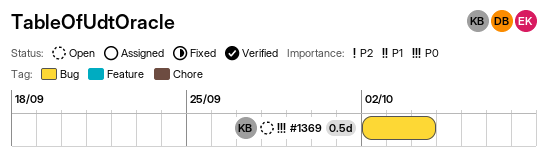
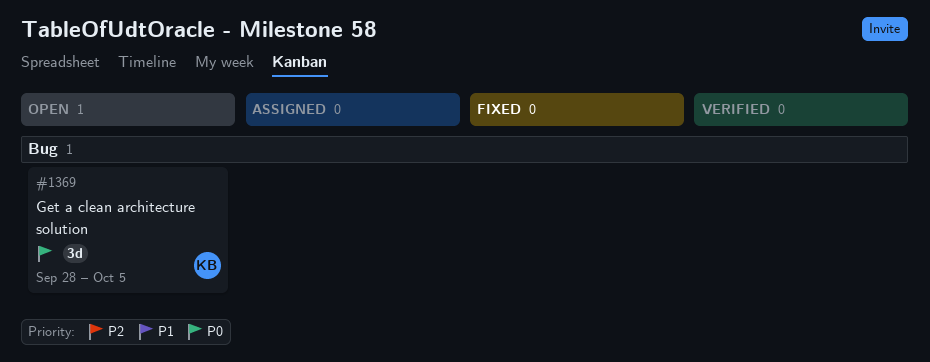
#1369, estimate: 0.5d -> 3d
#1369, start: Oct 2 -> Sep 28
#1369, due: Oct 4 -> Oct 5

